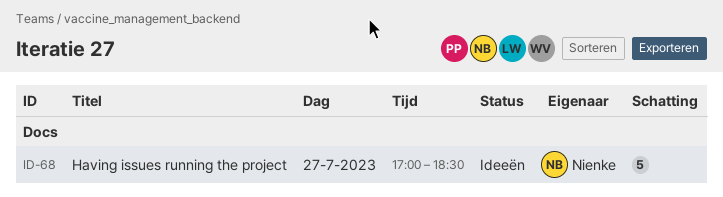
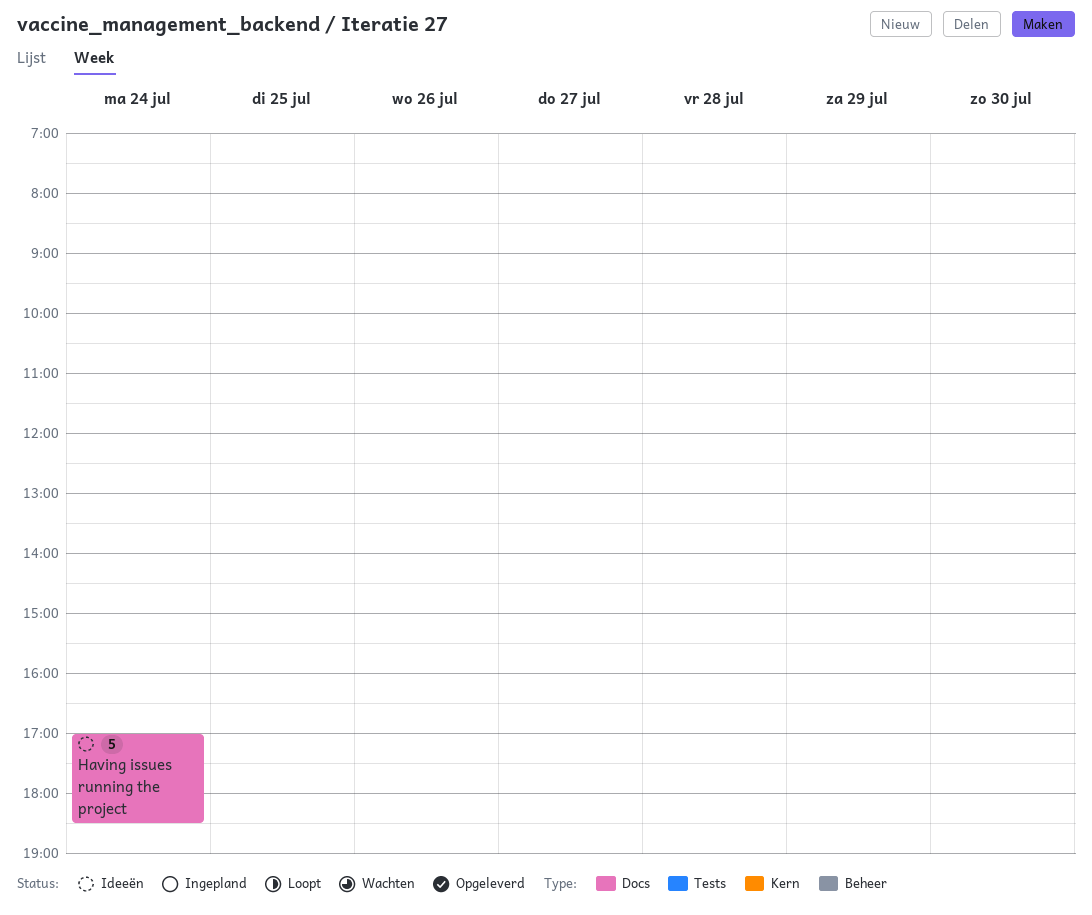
Having issues running the project, day: Jul 27 -> Jul 24

